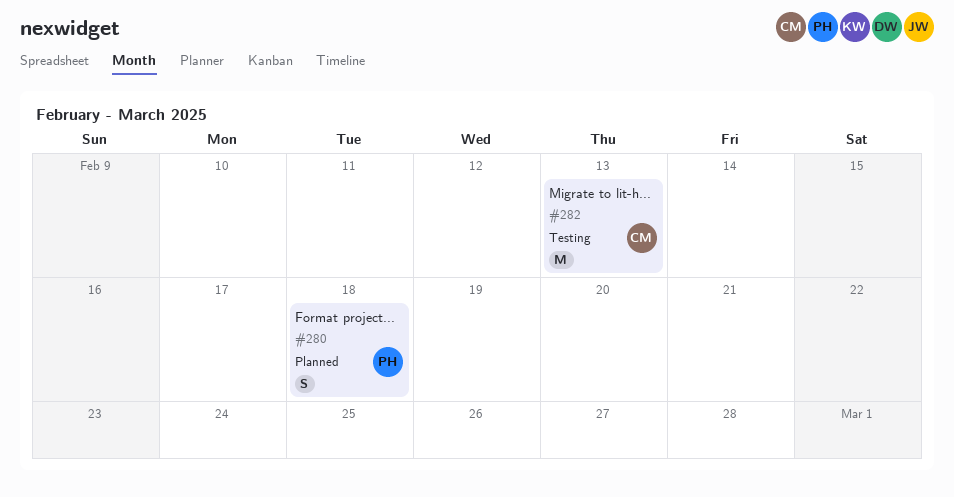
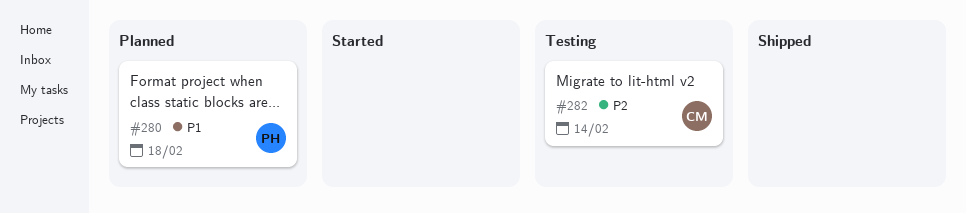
#282, due: Feb 13 -> Feb 14

